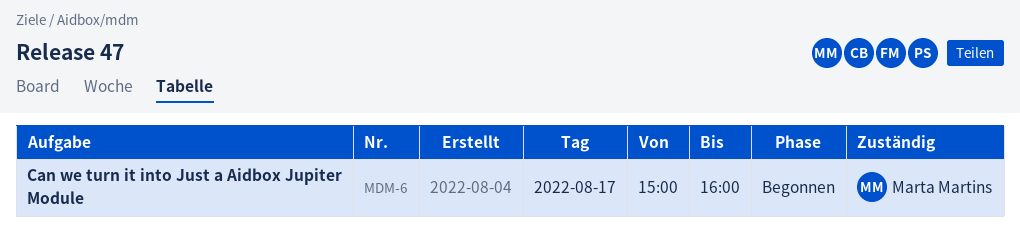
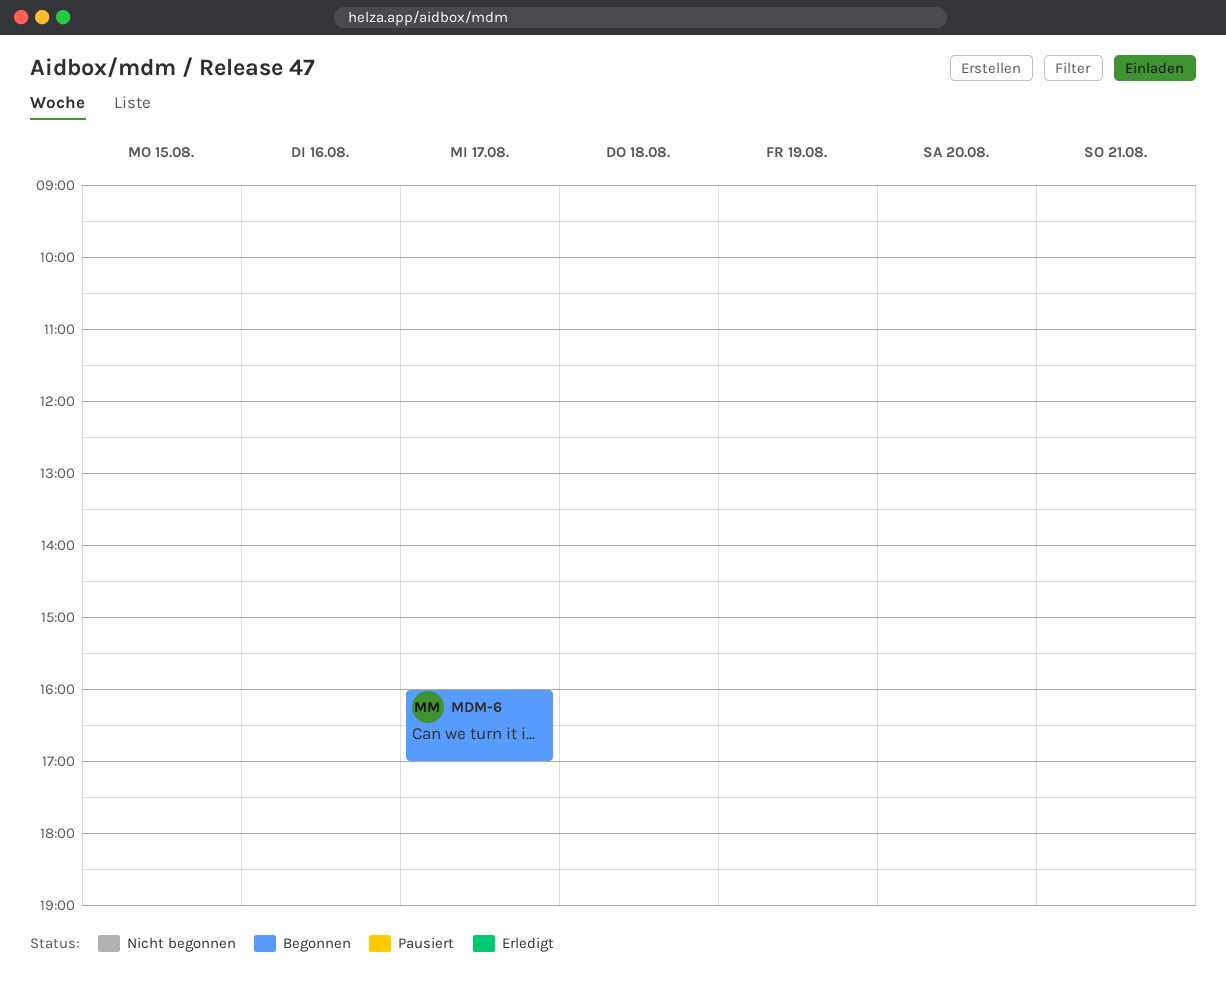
MDM-6, begins: 15:00 -> 16:00
MDM-6, ends: 16:00 -> 17:00

